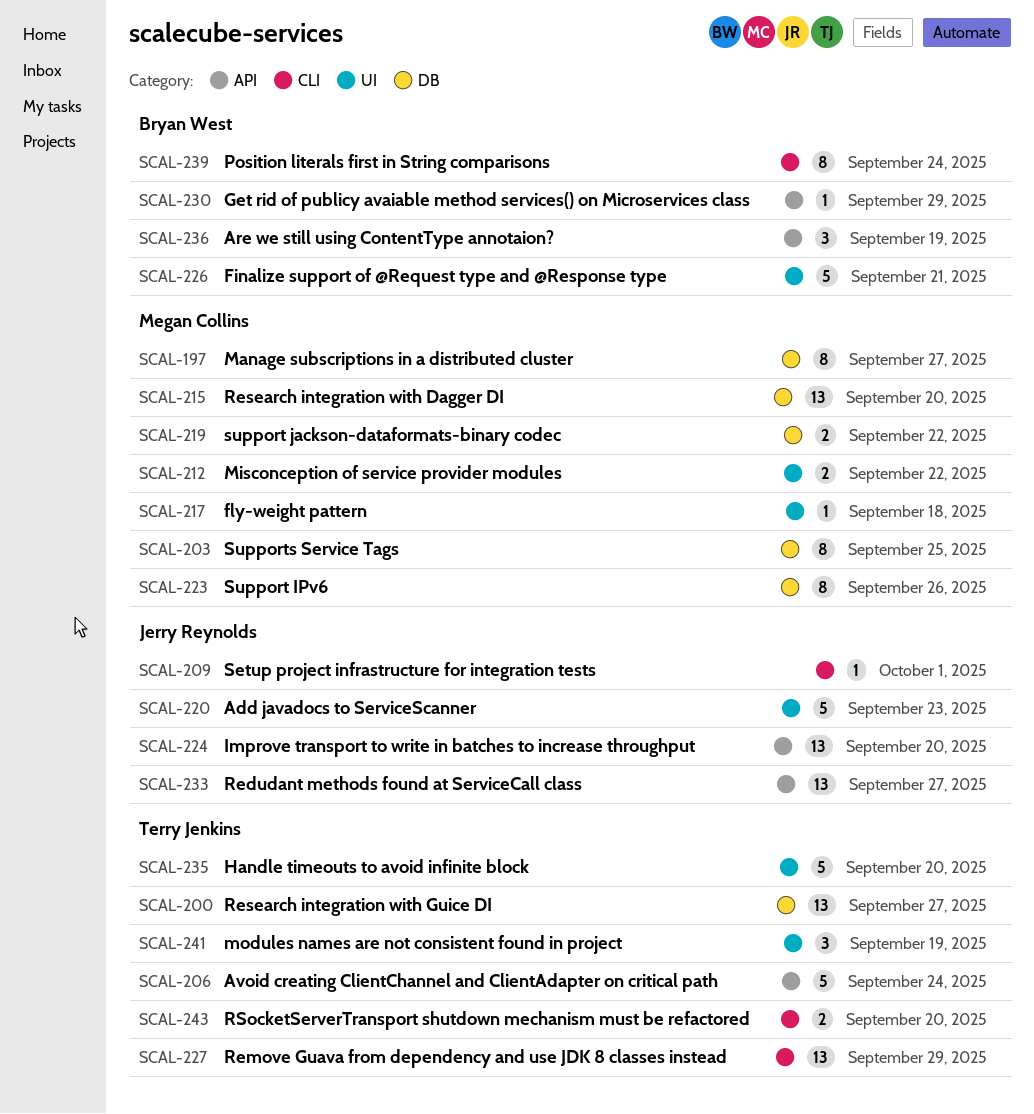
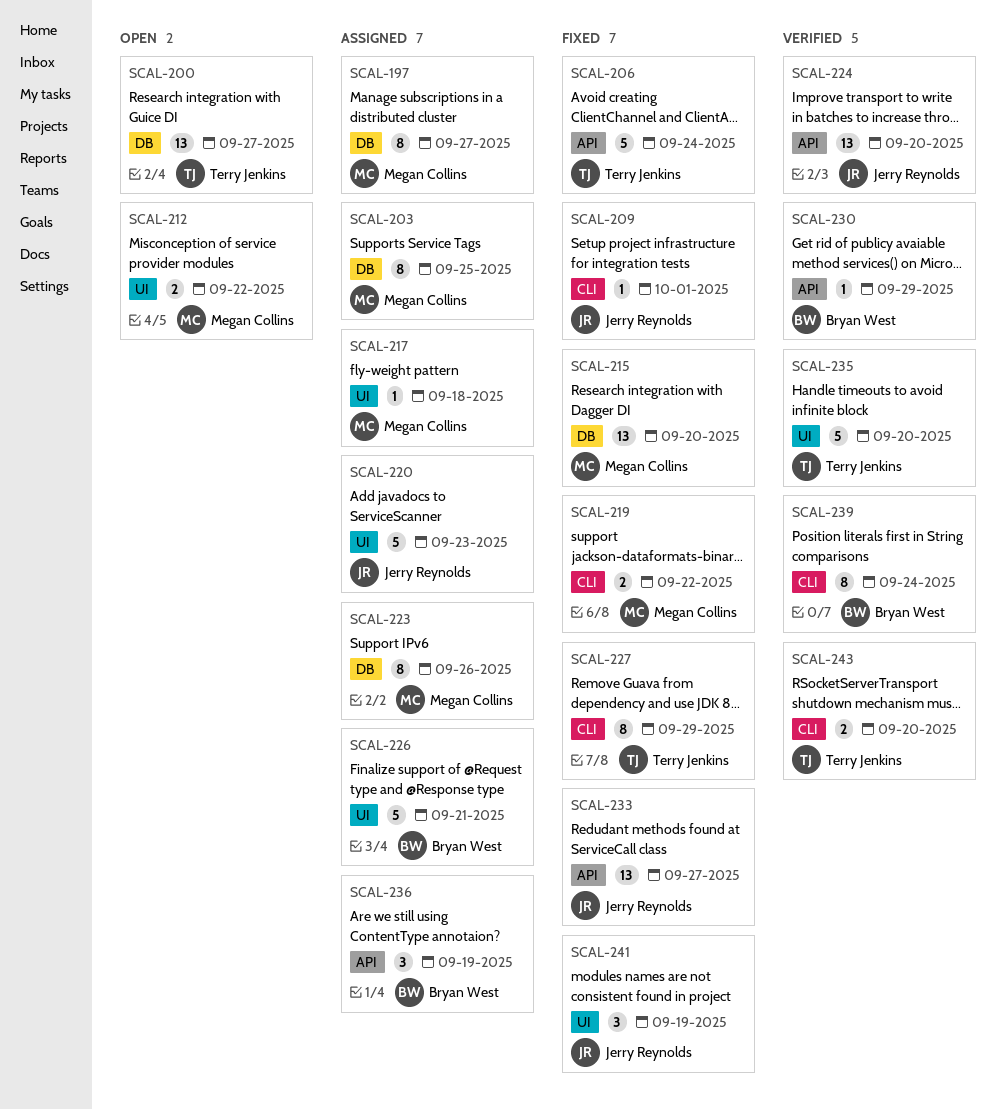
SCAL-219, label: DB -> CLI
SCAL-227, estimate: 13 -> 8
SCAL-241, owner: Terry Jenkins -> Jerry Reynolds

